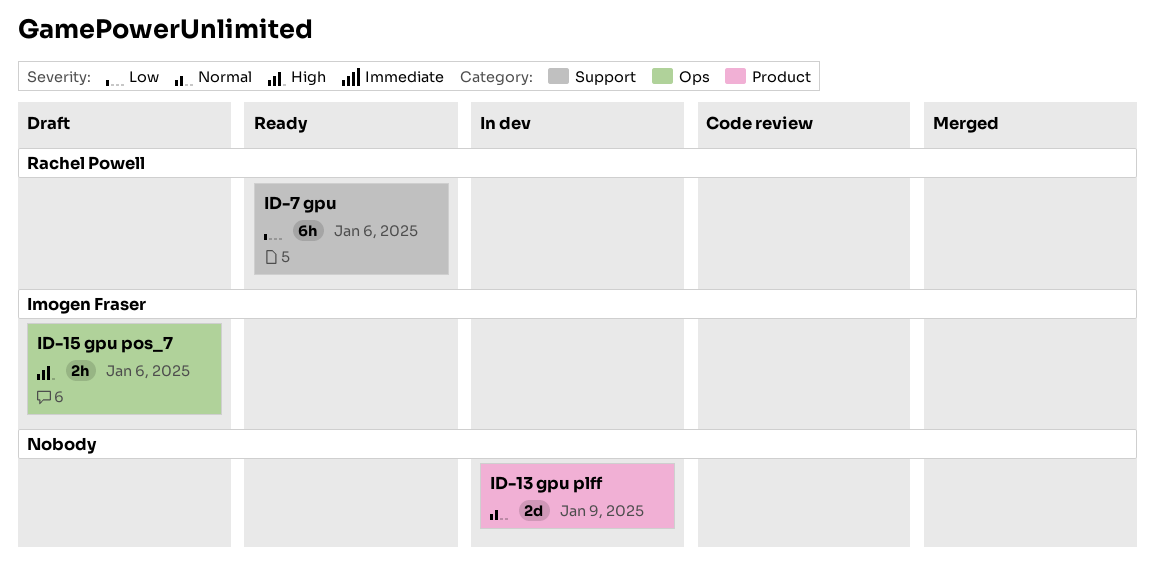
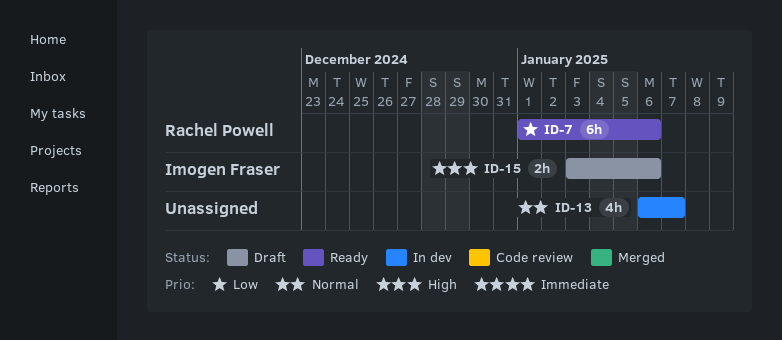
ID-13, estimate: 2d -> 4h
ID-13, due: Jan 9 -> Jan 7

